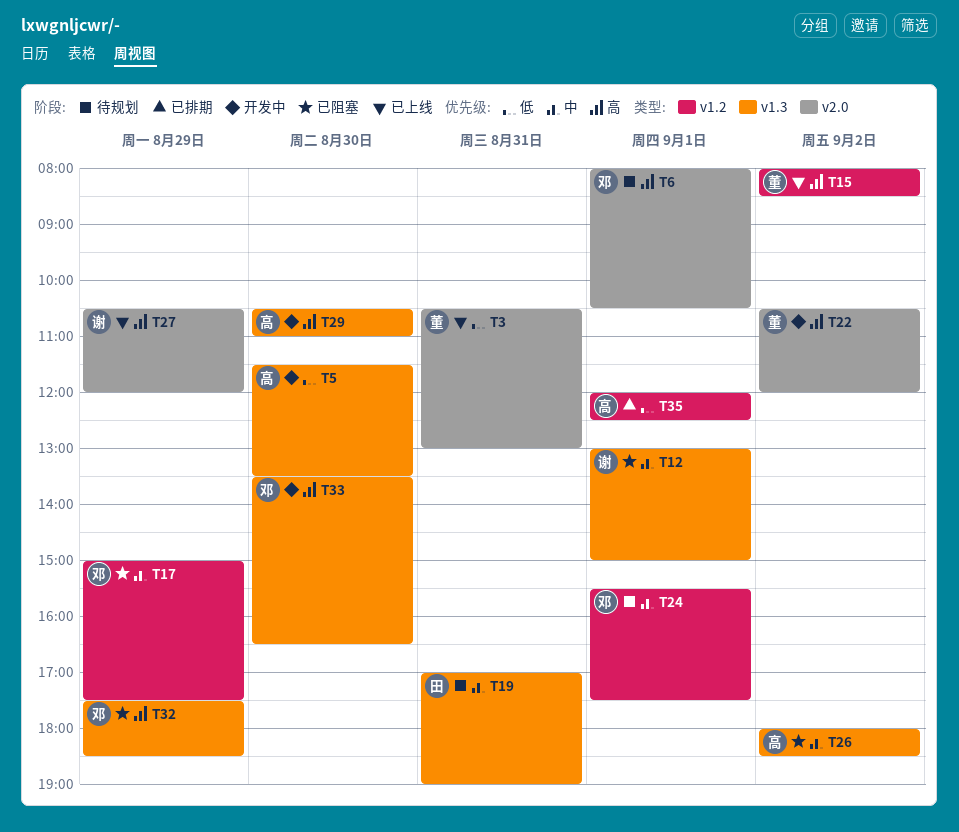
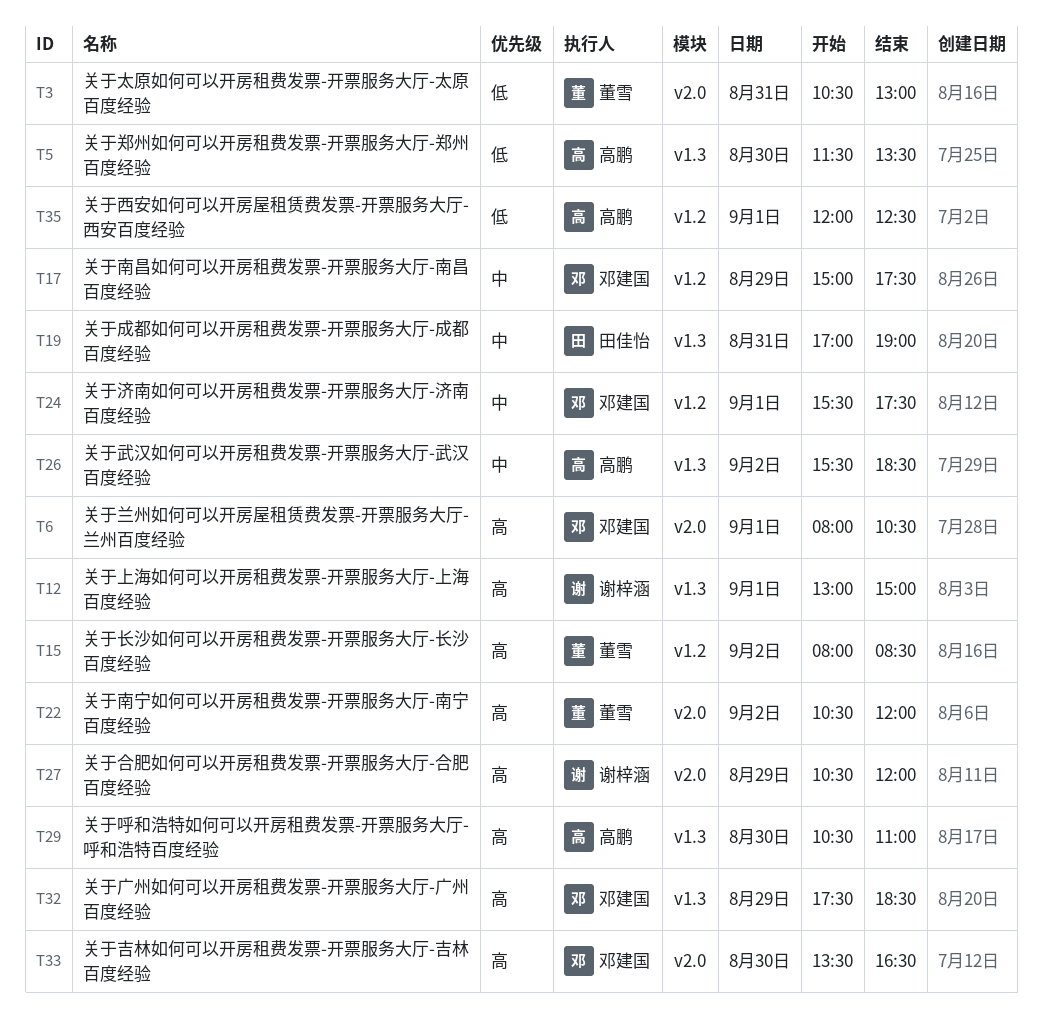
T12, priority: 中 -> 高
T26, begins: 18:00 -> 15:30
T33, label: v1.3 -> v2.0

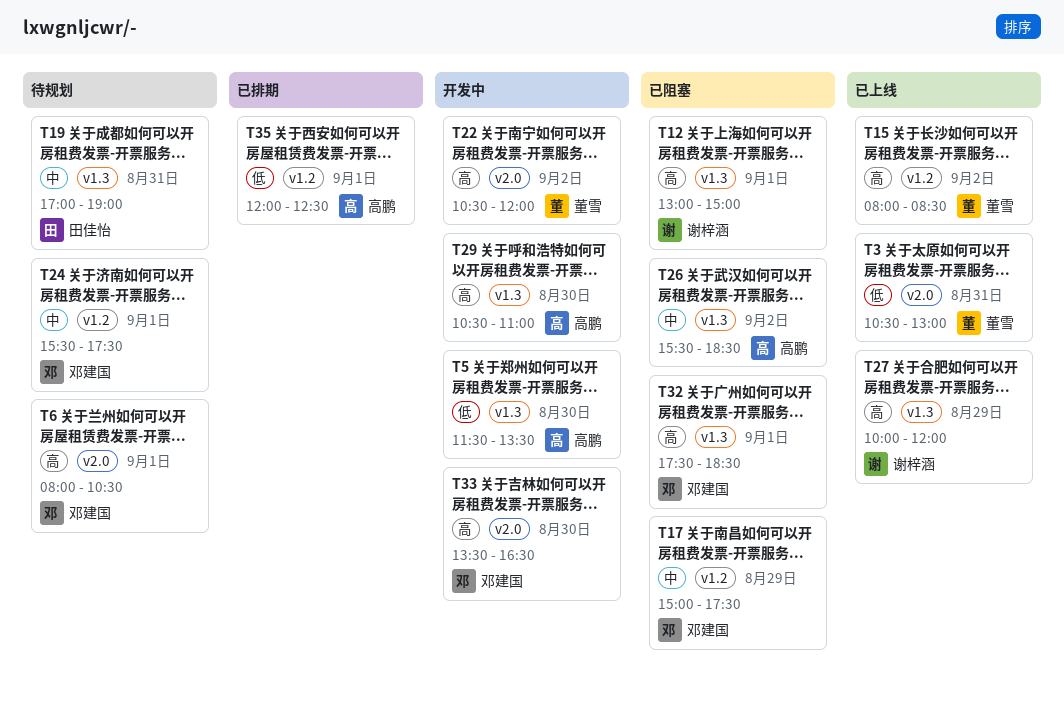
T27, label: v2.0 -> v1.3
T27, begins: 10:30 -> 10:00
T32, day: Aug 29 -> Sep 1

